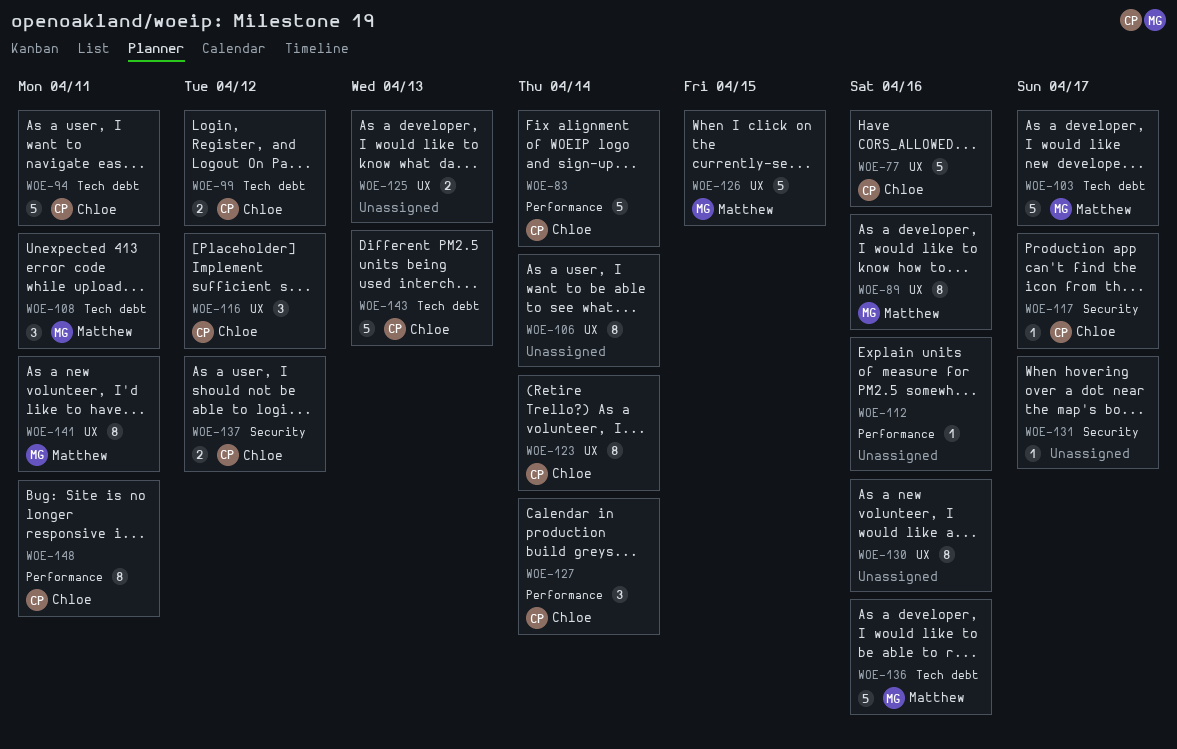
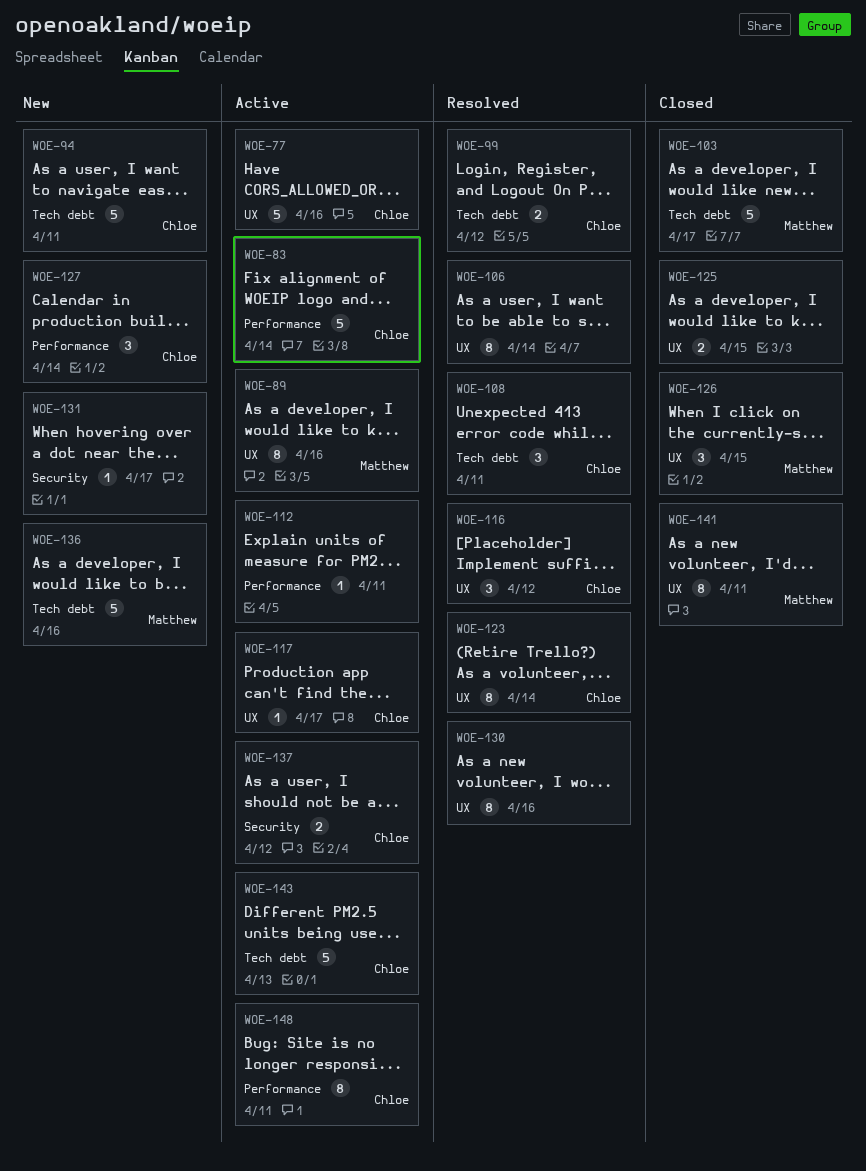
WOE-108, owner: Matthew -> Chloe
WOE-112, due: Apr 16 -> Apr 11
WOE-117, label: Security -> UX
WOE-125, due: Apr 13 -> Apr 15
WOE-126, estimate: 5 -> 3

